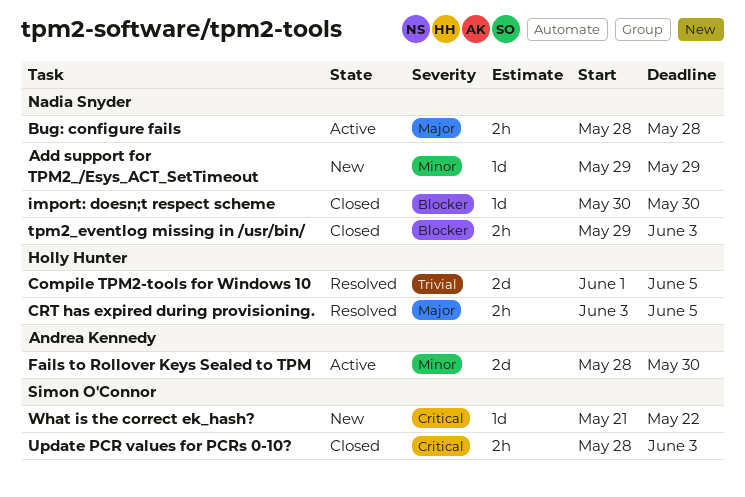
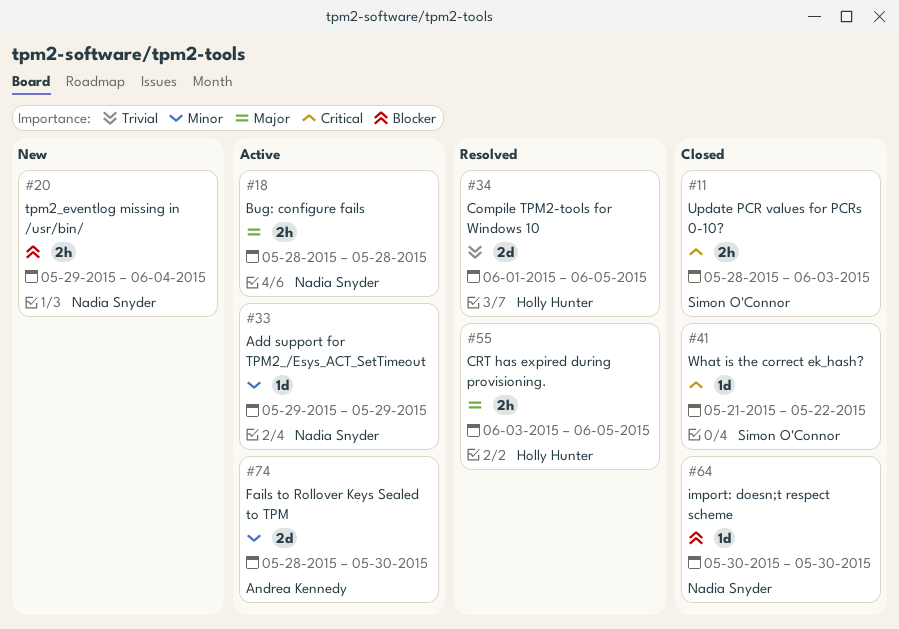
Add support for TPM2_/Esys_ACT_SetTimeout, status: New -> Active
tpm2_eventlog missing in /usr/bin/, status: Closed -> New
tpm2_eventlog missing in /usr/bin/, due: Jun 3 -> Jun 4
What is the correct ek_hash?, status: New -> Closed

